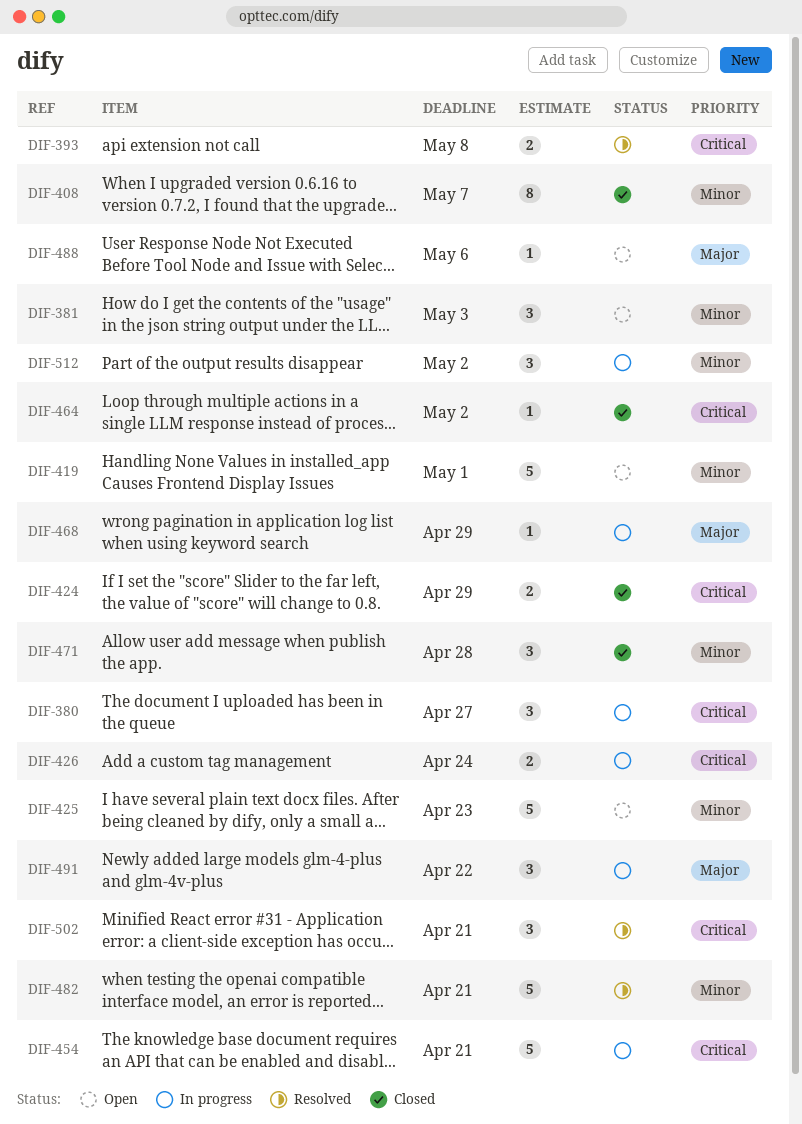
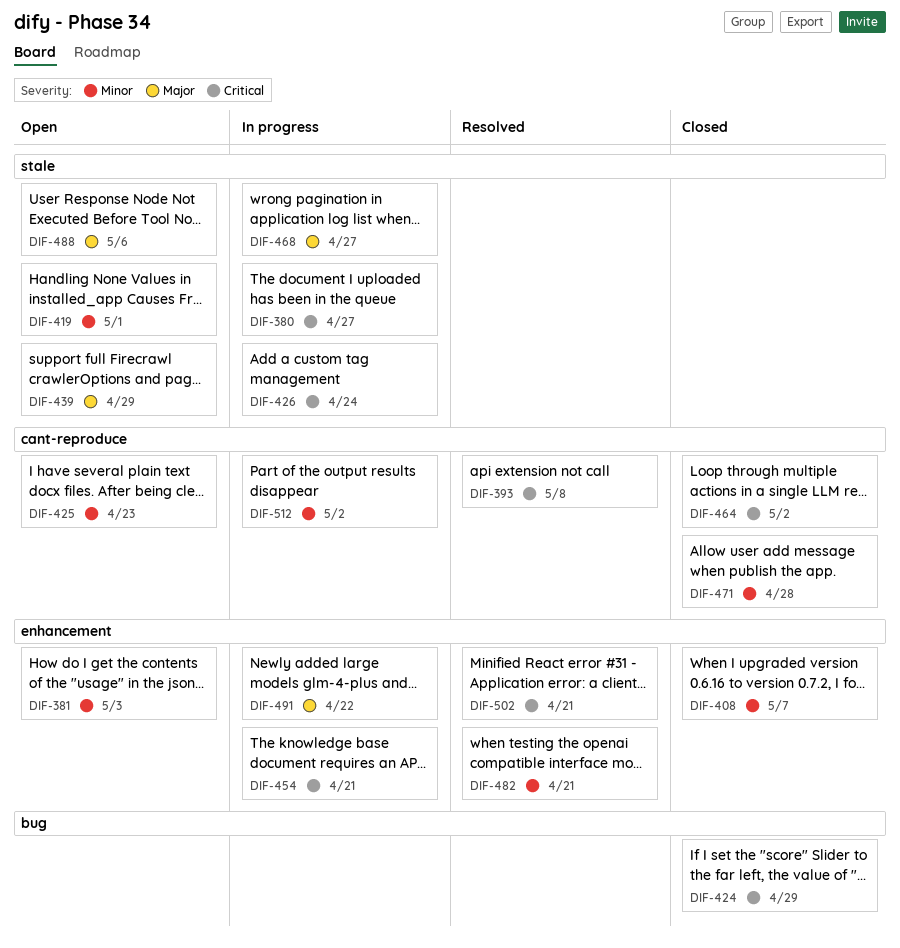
DIF-439: none -> present
DIF-468, due: Apr 29 -> Apr 27

